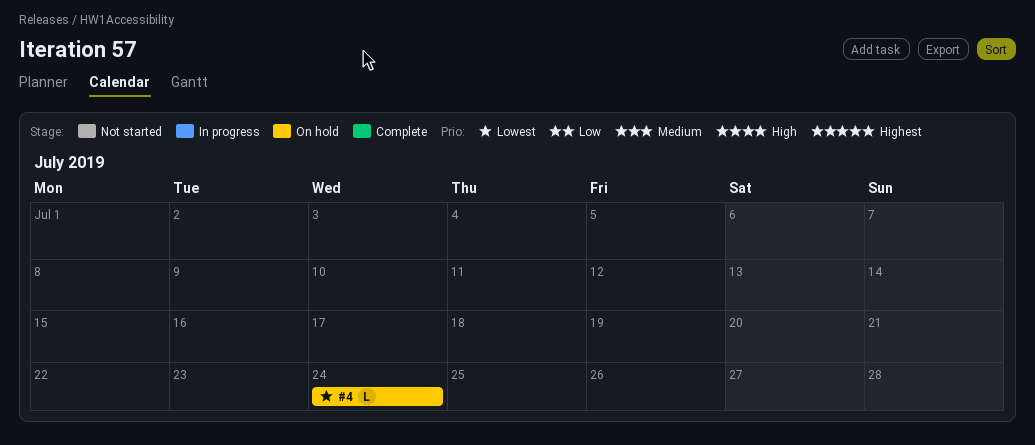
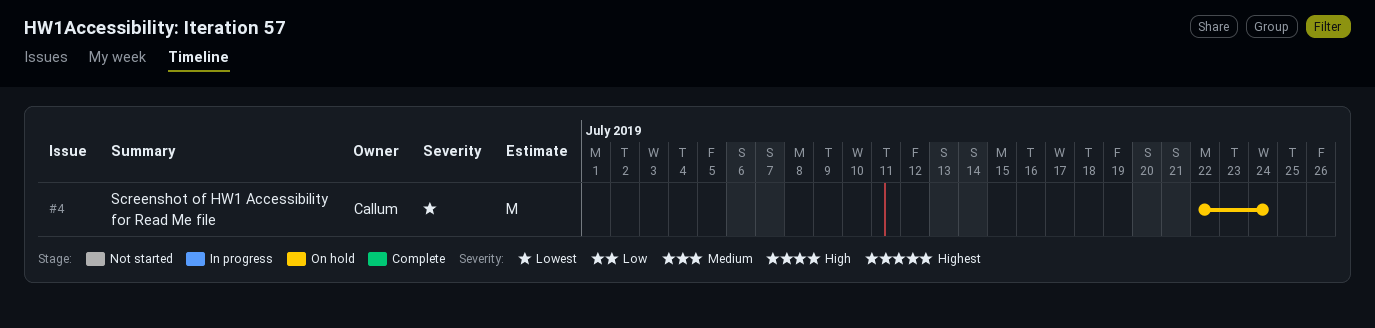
#4, estimate: L -> M
#4, start: Jul 24 -> Jul 22

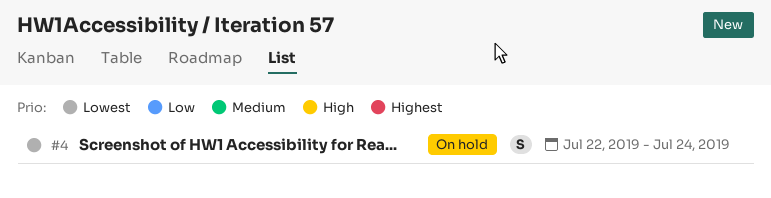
#4, estimate: M -> S

